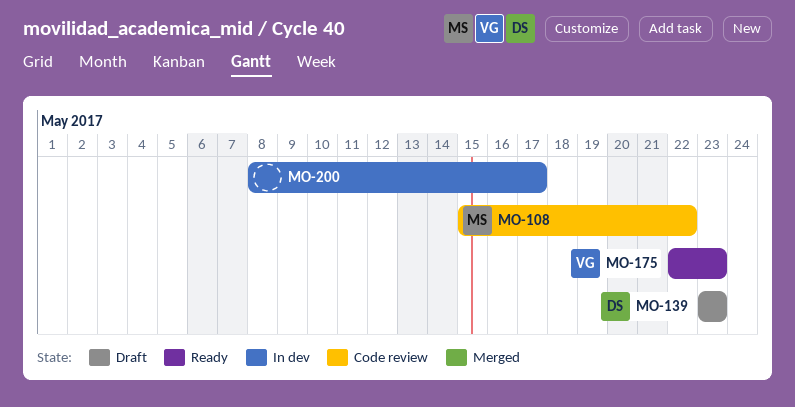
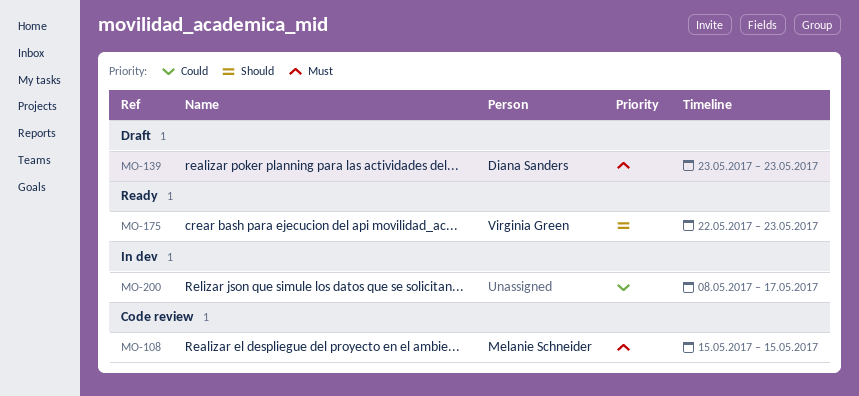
MO-108, due: May 22 -> May 15

